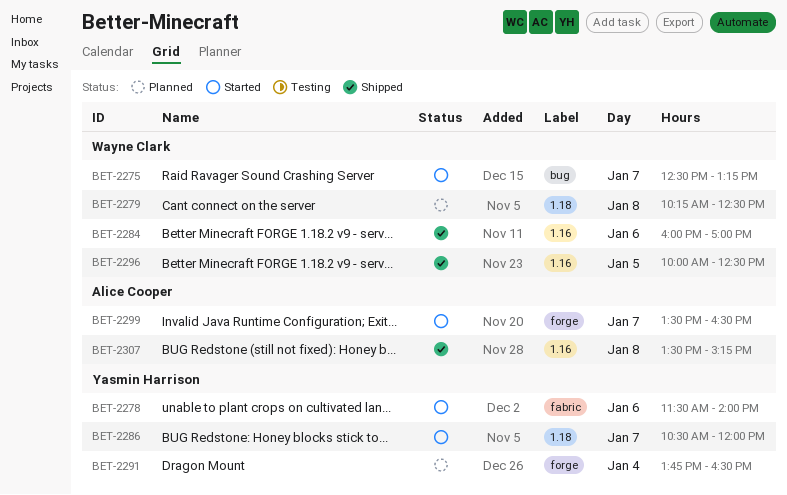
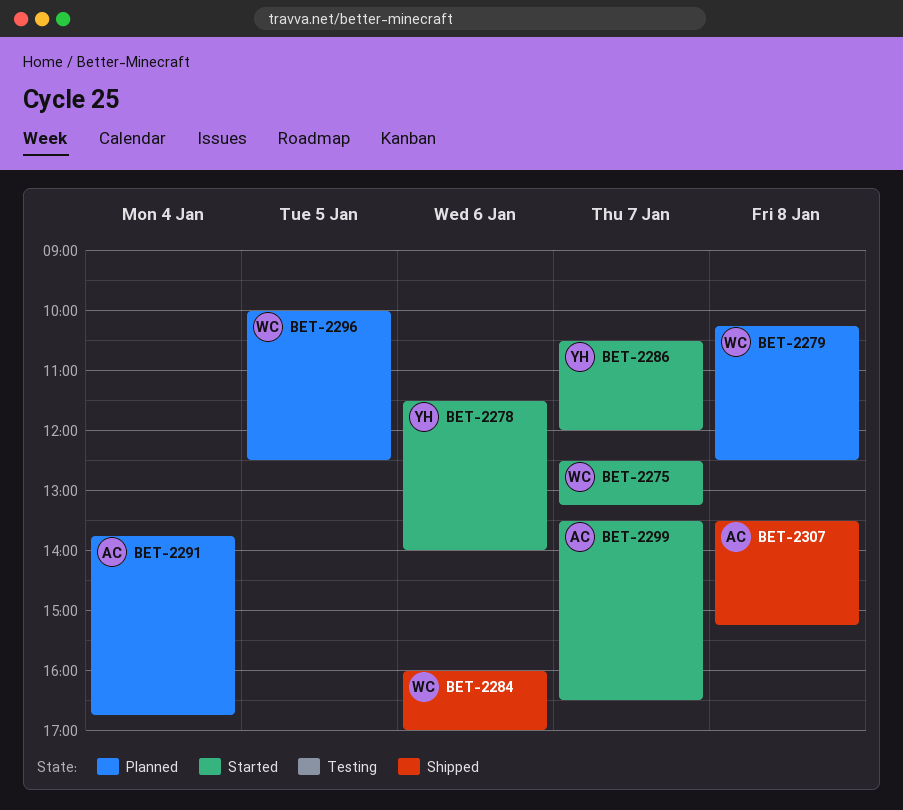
BET-2291, owner: Yasmin Harrison -> Alice Cooper
BET-2291, ends: 16:30 -> 16:45
BET-2296, status: Shipped -> Planned

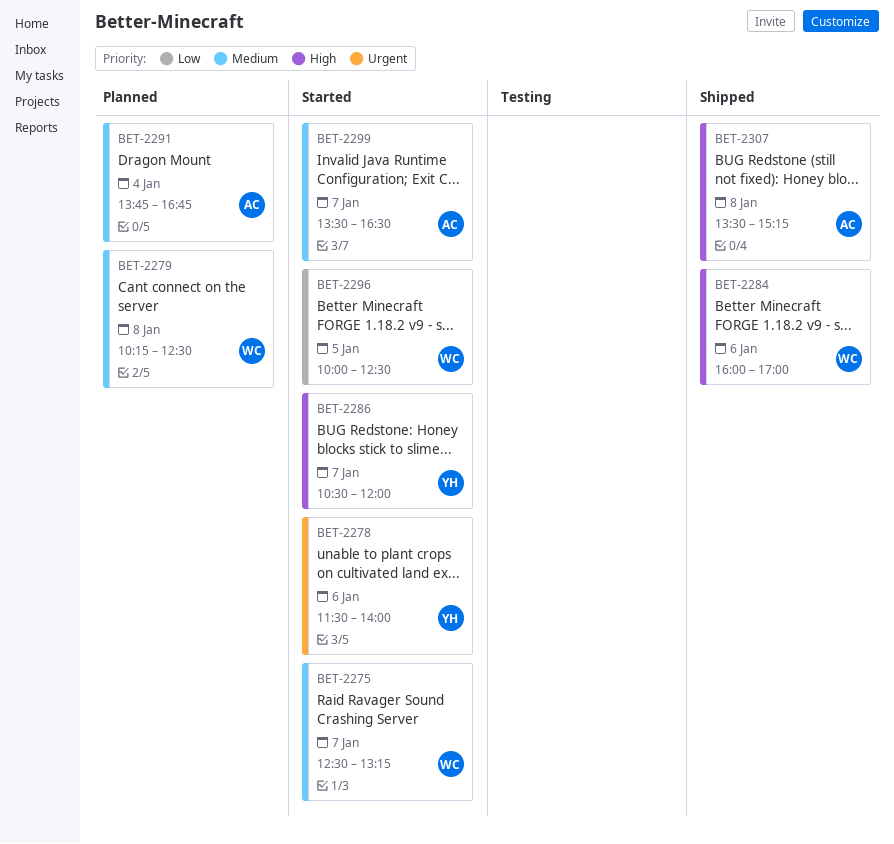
BET-2296, status: Planned -> Started

